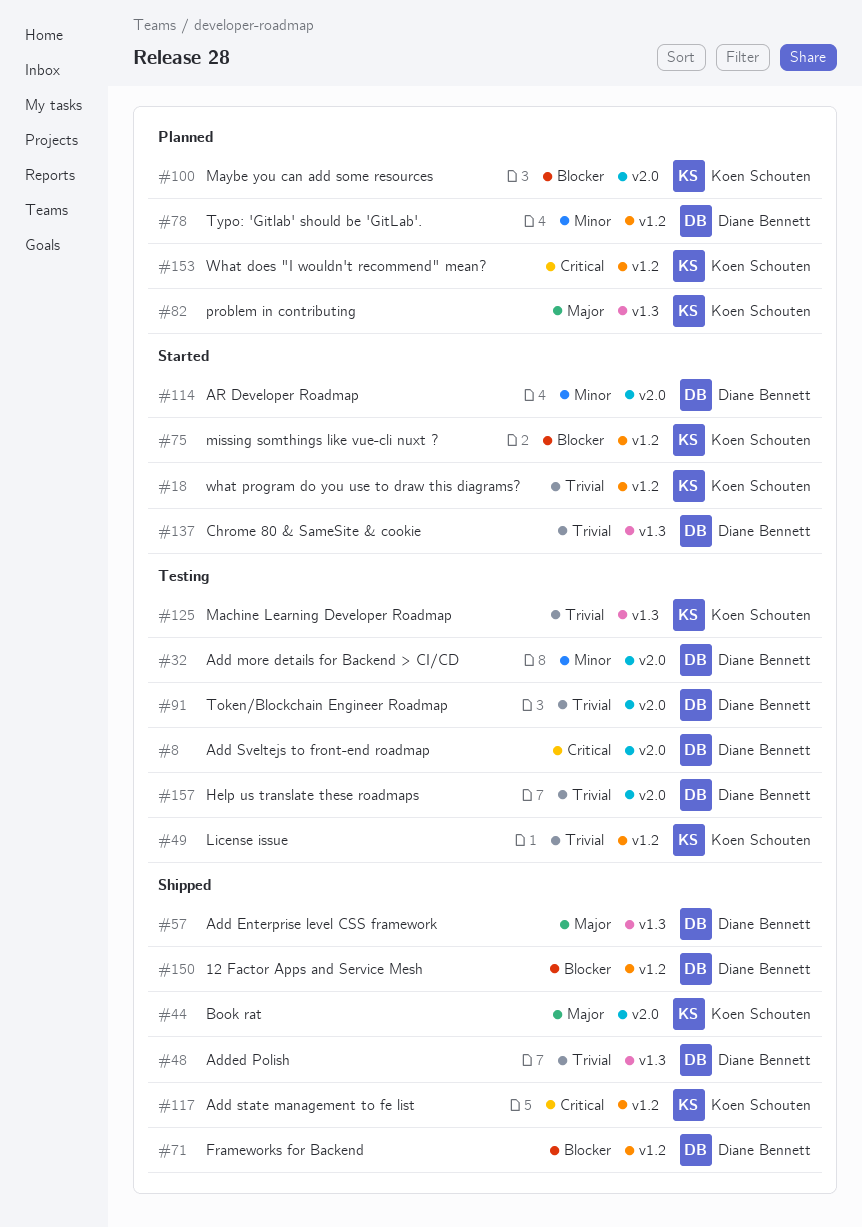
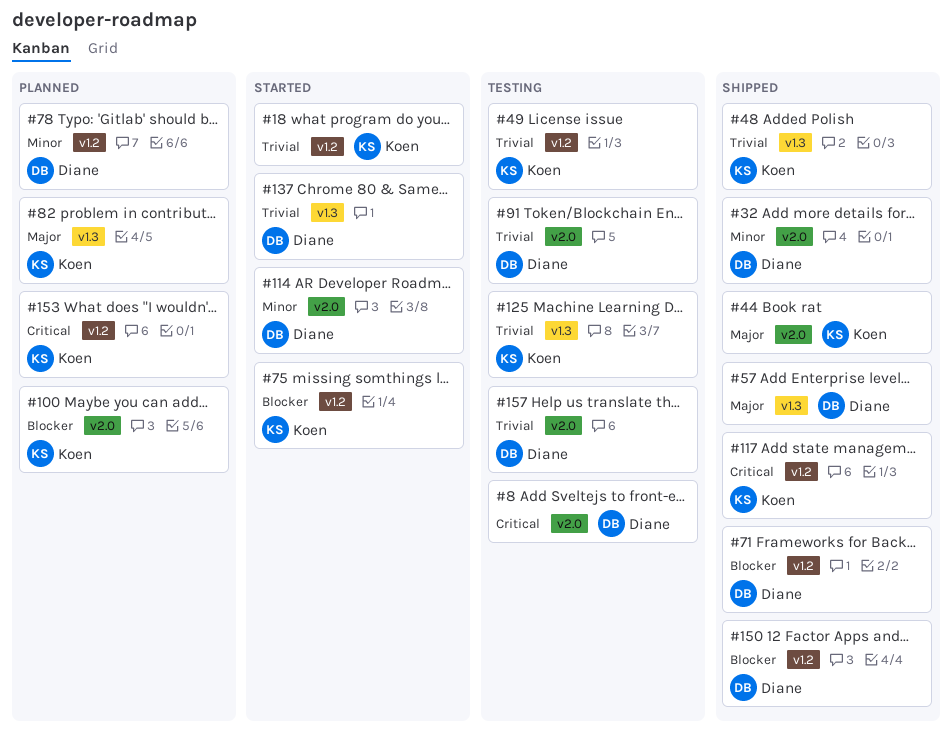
#32, status: Testing -> Shipped
#48, owner: Diane Bennett -> Koen Schouten

